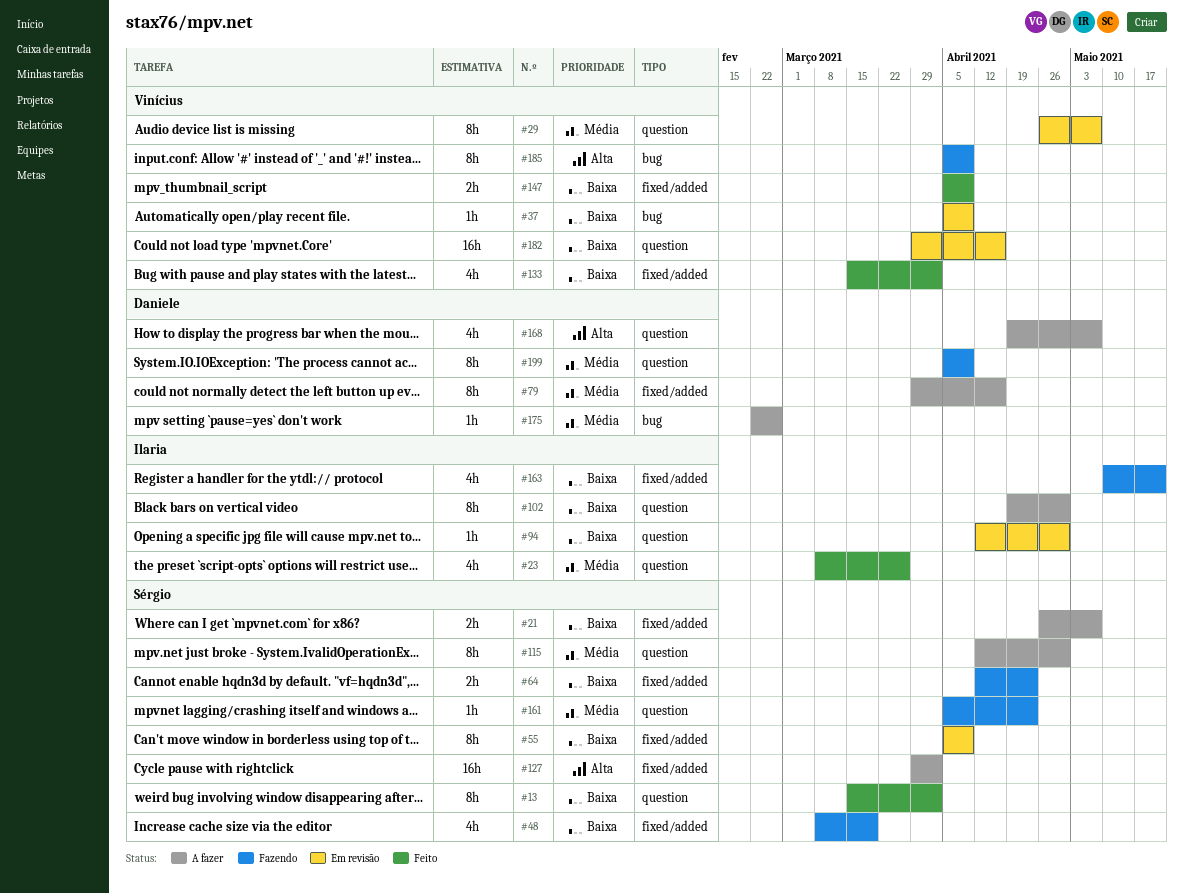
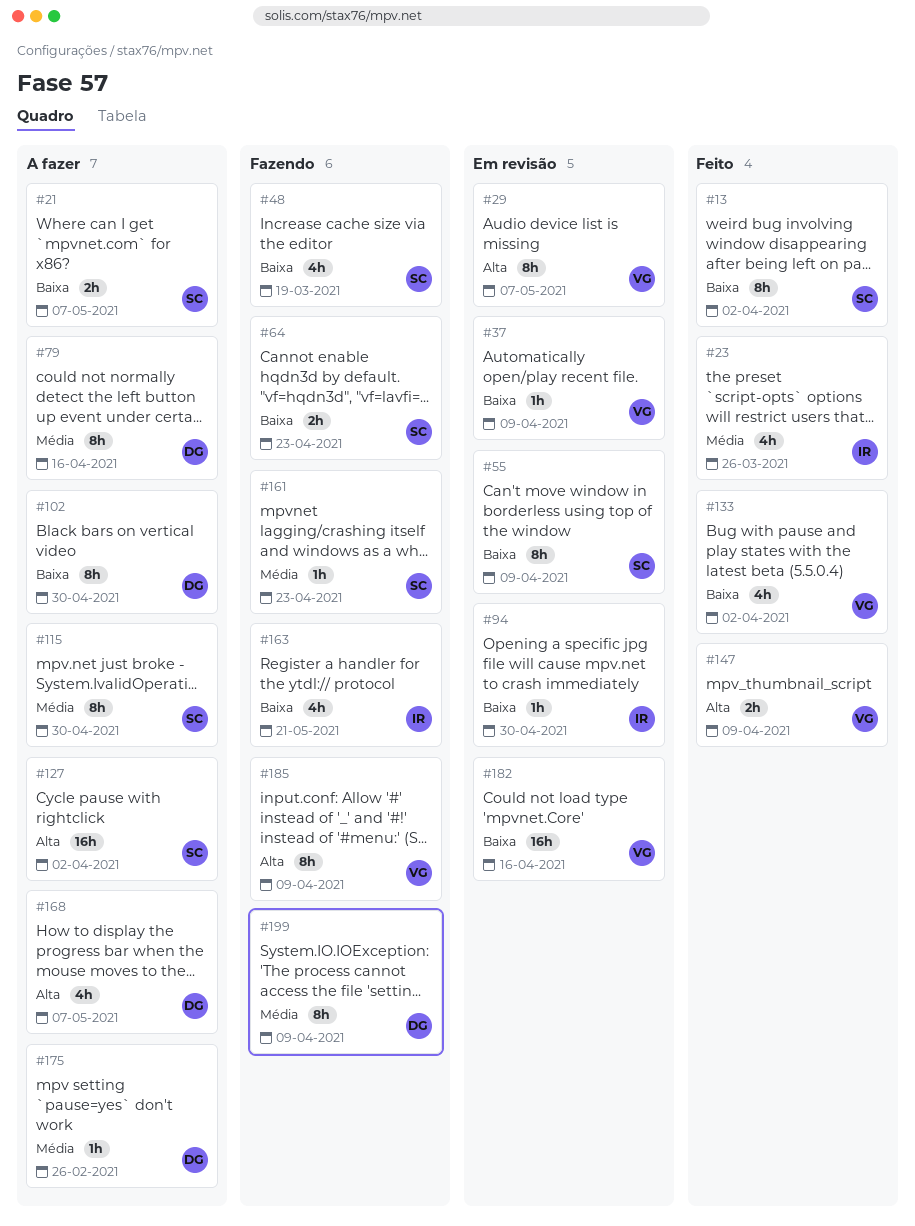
#29, priority: Média -> Alta
#102, owner: Ilaria -> Daniele
#147, priority: Baixa -> Alta

